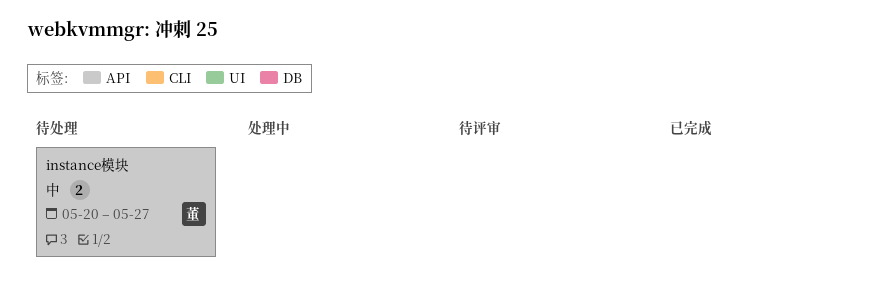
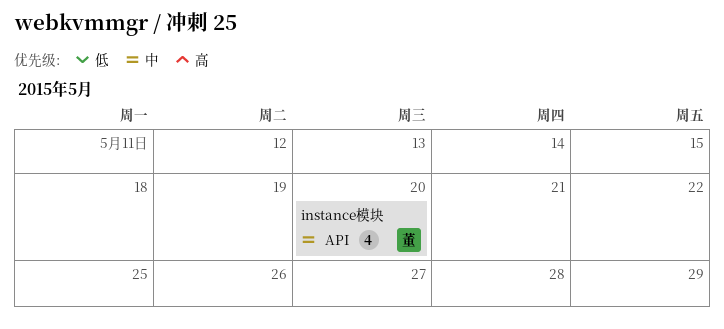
instance模块, estimate: 2 -> 4
instance模块, due: May 27 -> May 20

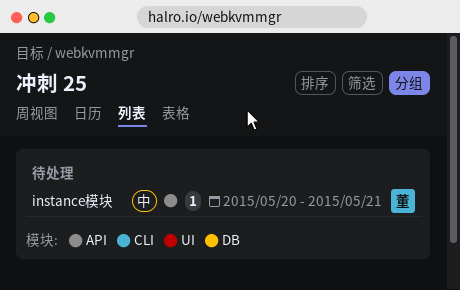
instance模块, estimate: 4 -> 1
instance模块, due: May 20 -> May 21

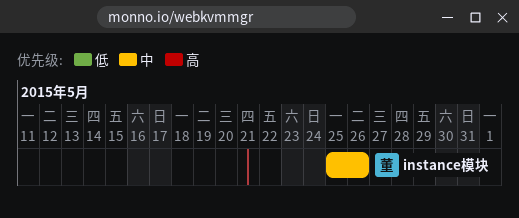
instance模块, start: May 20 -> May 25
instance模块, due: May 21 -> May 26

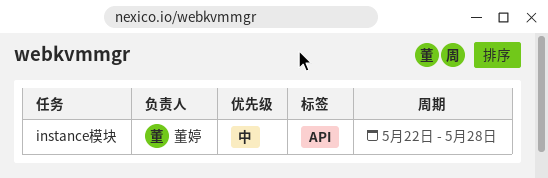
instance模块, start: May 25 -> May 22
instance模块, due: May 26 -> May 28

